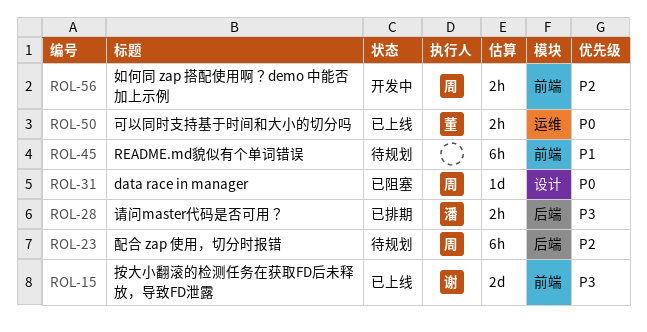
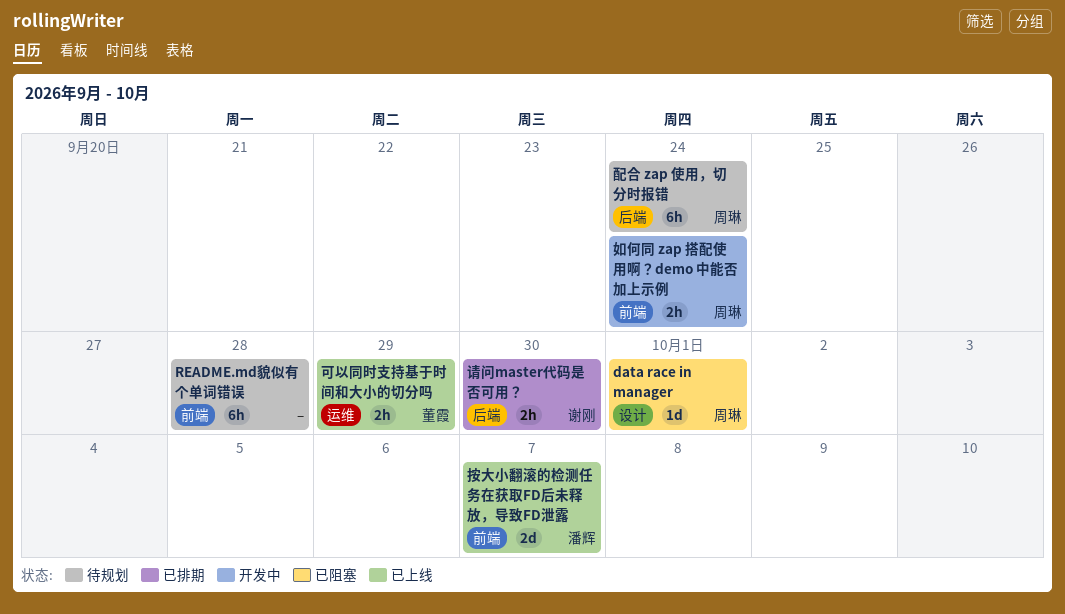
按大小翻滚的检测任务在获取FD后未释放，导致FD泄露, owner: 谢刚 -> 潘辉
请问master代码是否可用？, owner: 潘辉 -> 谢刚

